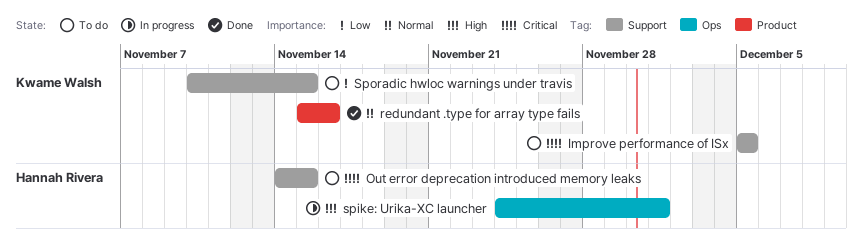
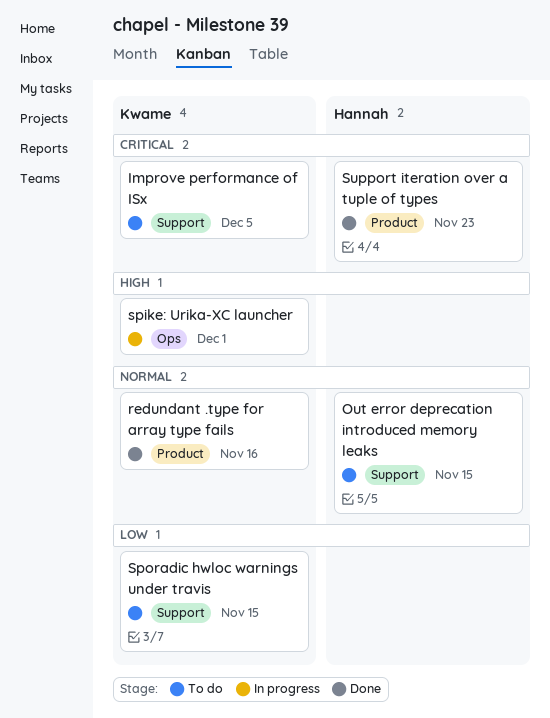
Out error deprecation introduced memory leaks, priority: Critical -> Normal
spike: Urika-XC launcher, owner: Hannah Rivera -> Kwame Walsh
Support iteration over a tuple of types: none -> present

